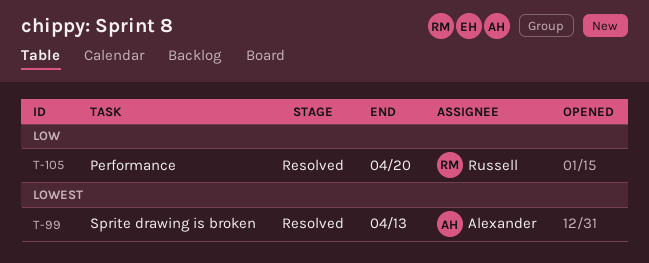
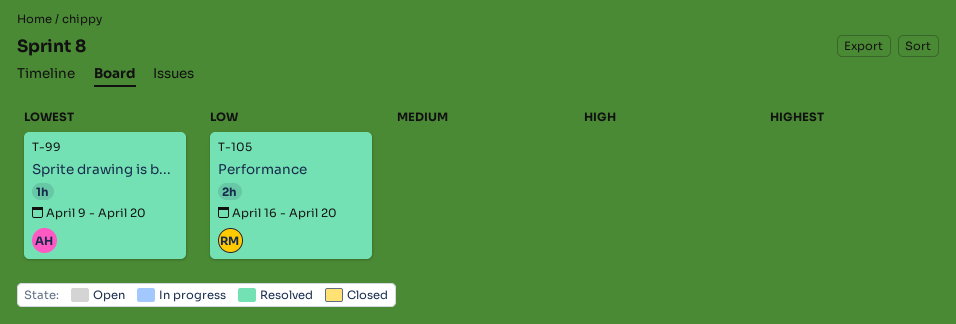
T-99, due: Apr 13 -> Apr 20

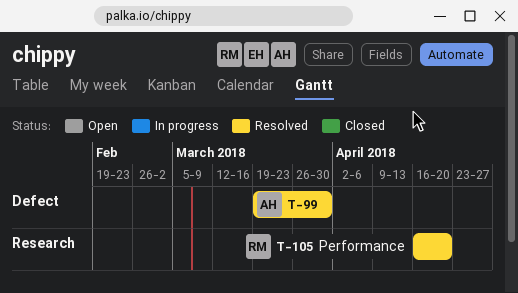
T-99, start: Apr 9 -> Mar 19
T-99, due: Apr 20 -> Mar 30

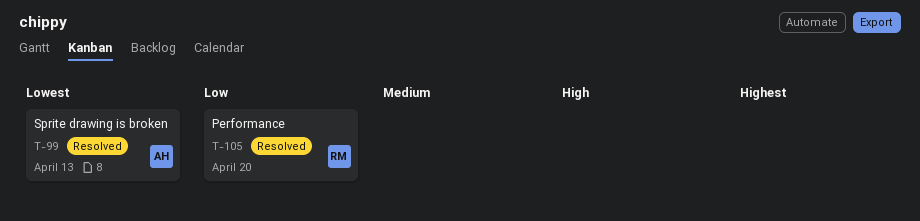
T-99, due: Mar 30 -> Apr 13

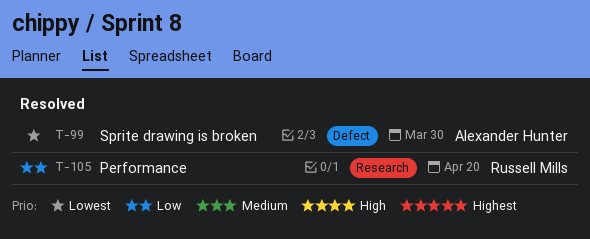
T-99, due: Apr 13 -> Mar 30

